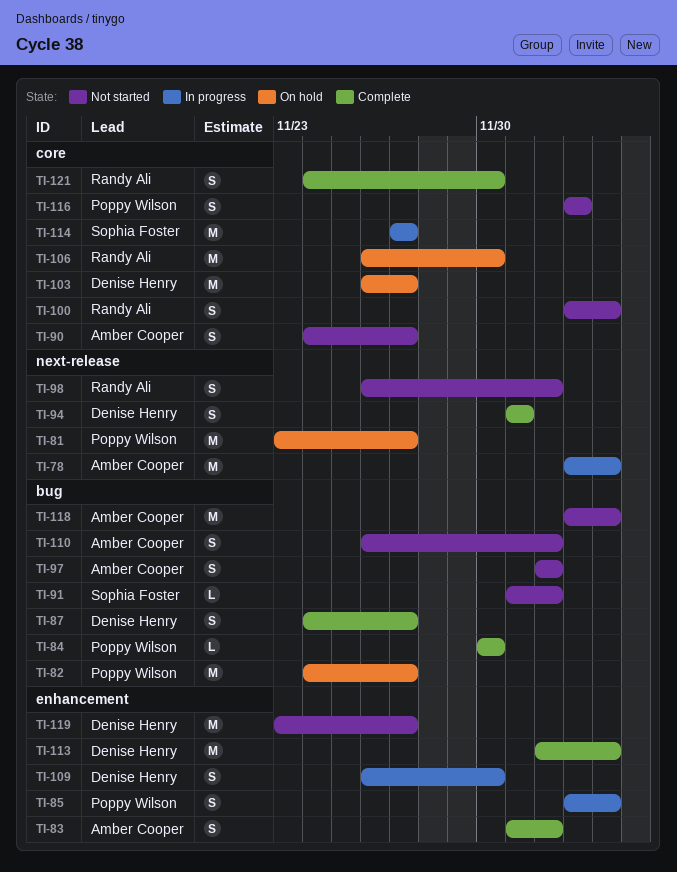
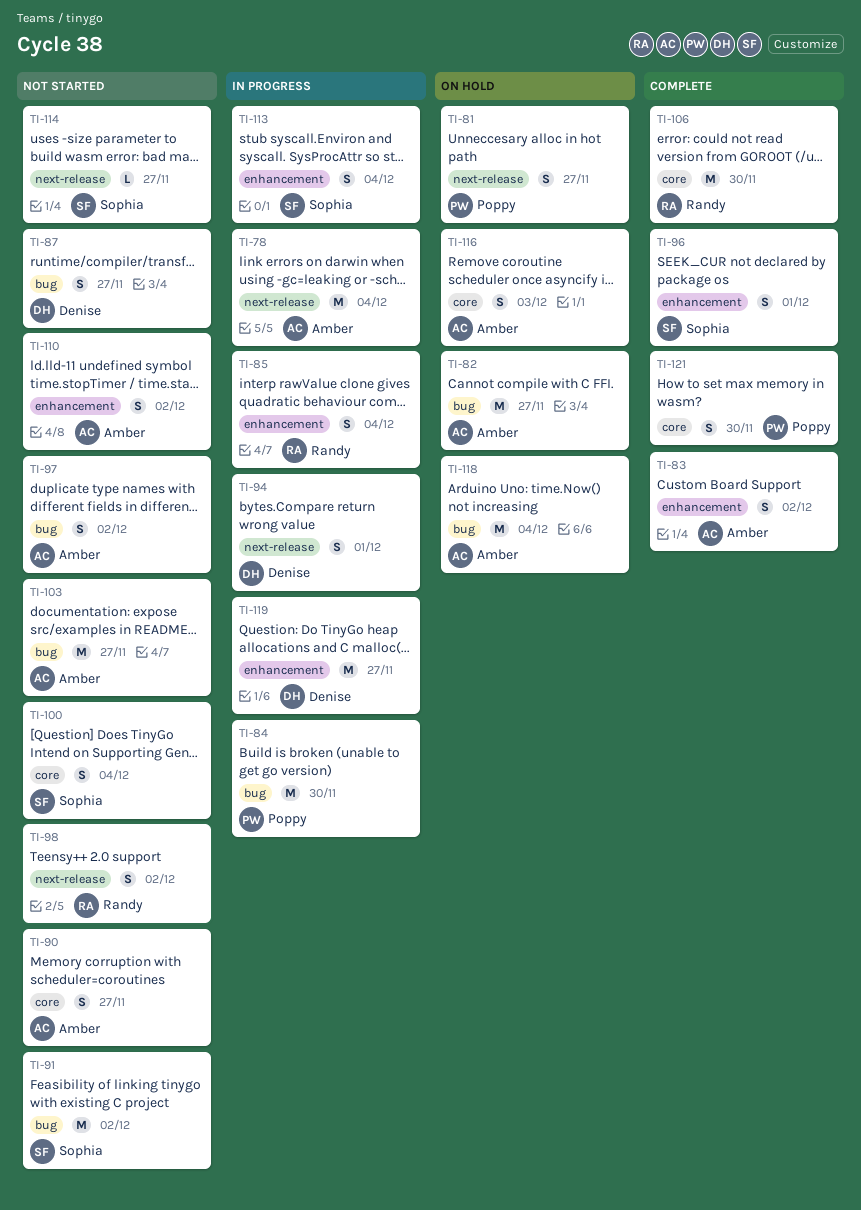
TI-81, estimate: M -> S
TI-82, owner: Poppy Wilson -> Amber Cooper
TI-84, status: Complete -> In progress
TI-84, estimate: L -> M
TI-85, owner: Poppy Wilson -> Randy Ali
TI-87, status: Complete -> Not started
TI-91, estimate: L -> M
TI-94, status: Complete -> In progress
TI-96: none -> present
TI-100, owner: Randy Ali -> Sophia Foster
TI-103, status: On hold -> Not started
TI-103, owner: Denise Henry -> Amber Cooper
TI-103, label: core -> bug
TI-106, status: On hold -> Complete
TI-109: present -> none
TI-110, label: bug -> enhancement
TI-113, status: Complete -> In progress
TI-113, owner: Denise Henry -> Sophia Foster
TI-113, estimate: M -> S
TI-114, status: In progress -> Not started
TI-114, label: core -> next-release
TI-114, estimate: M -> L
TI-116, status: Not started -> On hold
TI-116, owner: Poppy Wilson -> Amber Cooper
TI-118, status: Not started -> On hold
TI-119, status: Not started -> In progress
TI-121, owner: Randy Ali -> Poppy Wilson

